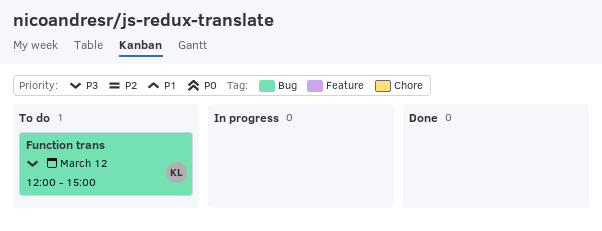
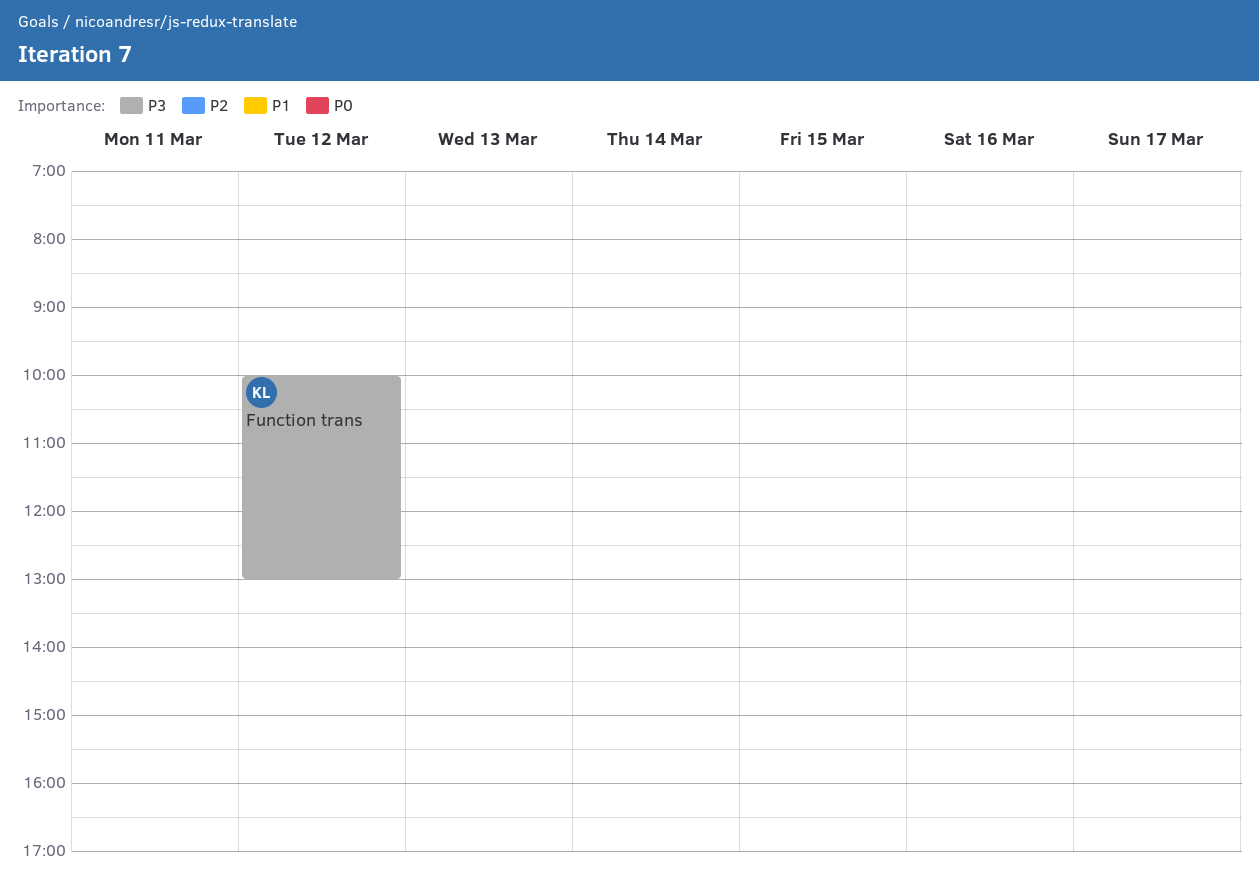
Function trans, begins: 12:00 -> 10:00
Function trans, ends: 15:00 -> 13:00

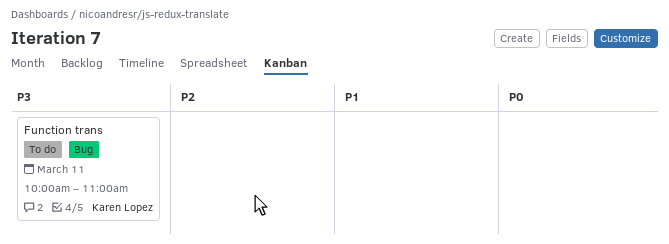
Function trans, day: Mar 12 -> Mar 11
Function trans, ends: 13:00 -> 11:00

